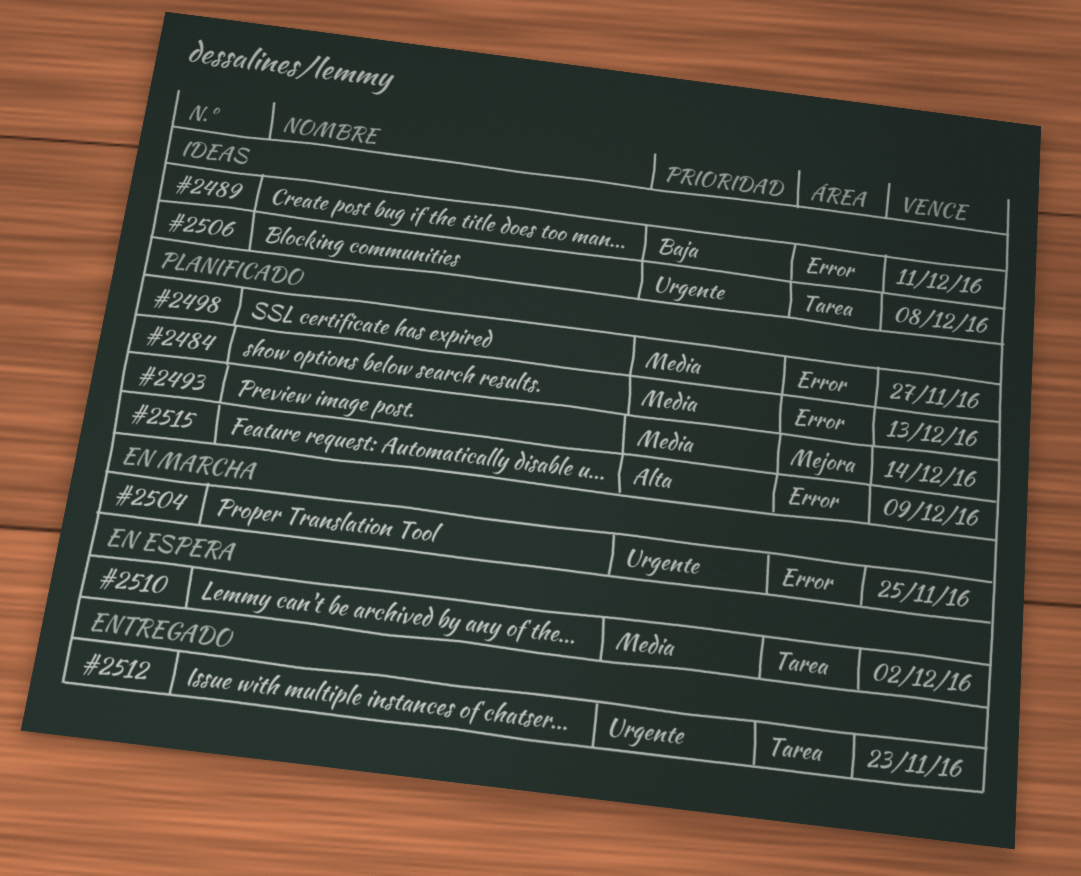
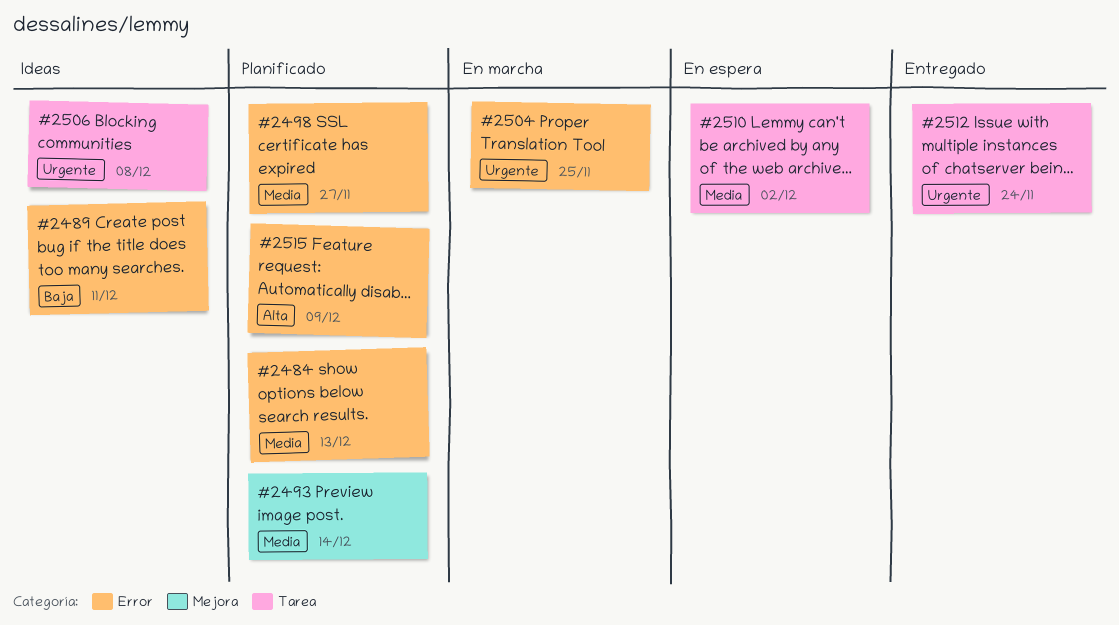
#2512, due: Nov 23 -> Nov 24

